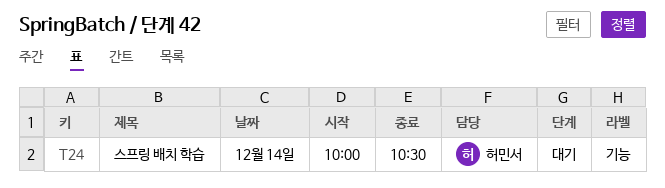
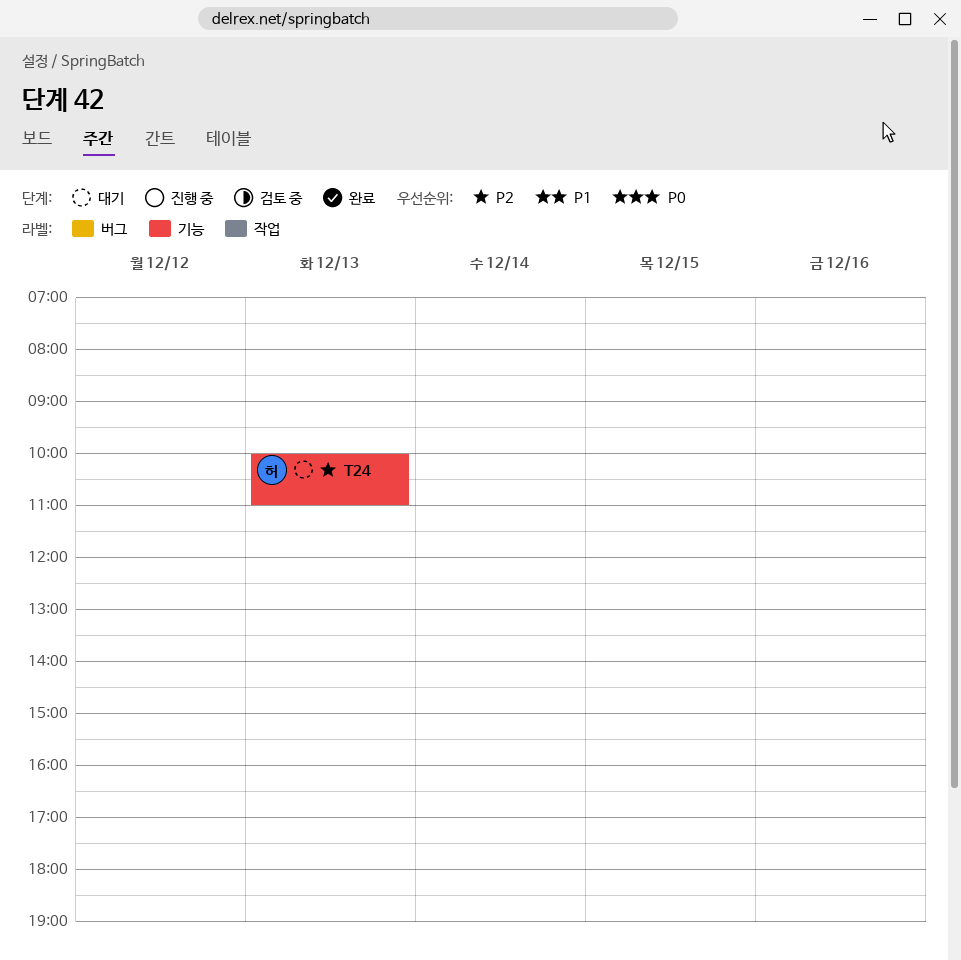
T24, day: Dec 14 -> Dec 13
T24, ends: 10:30 -> 11:00

